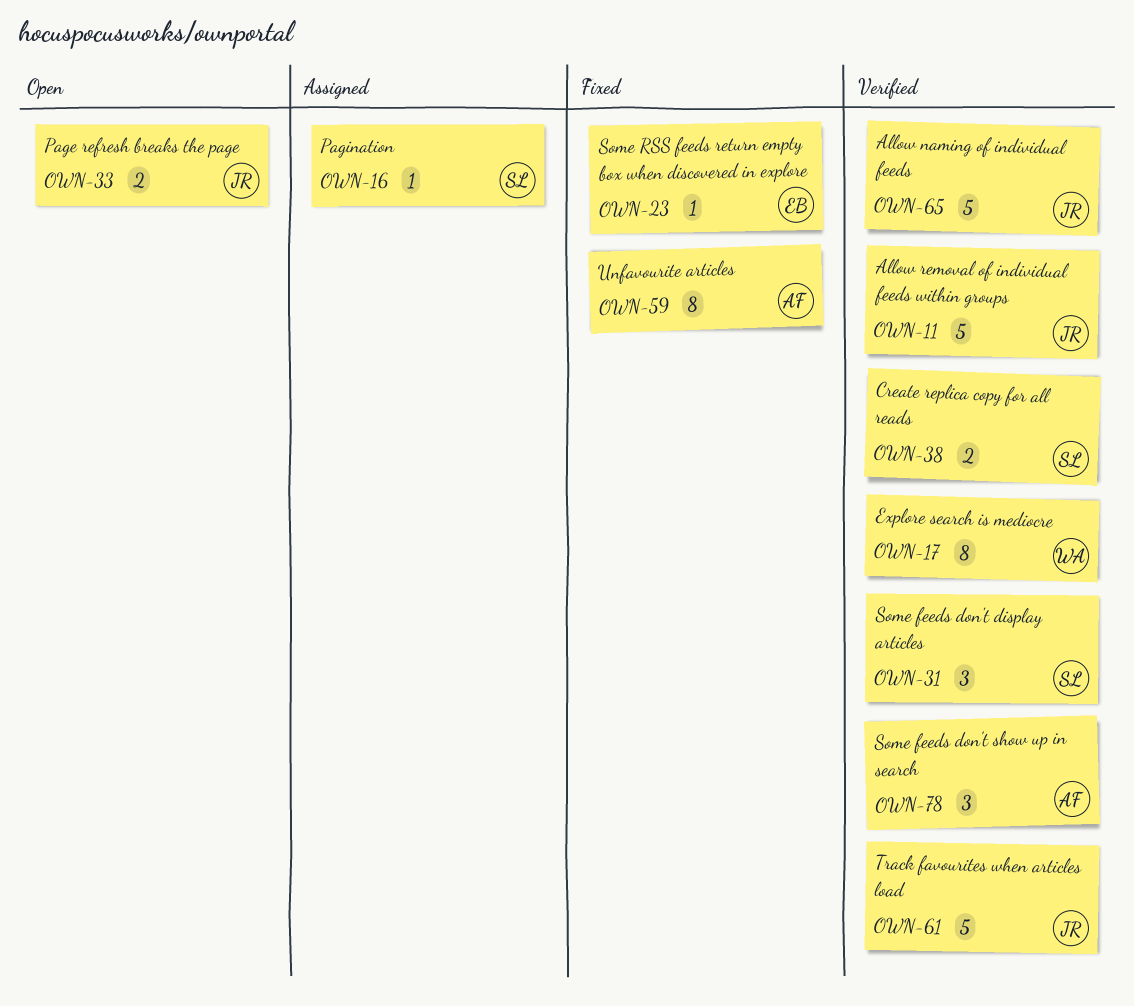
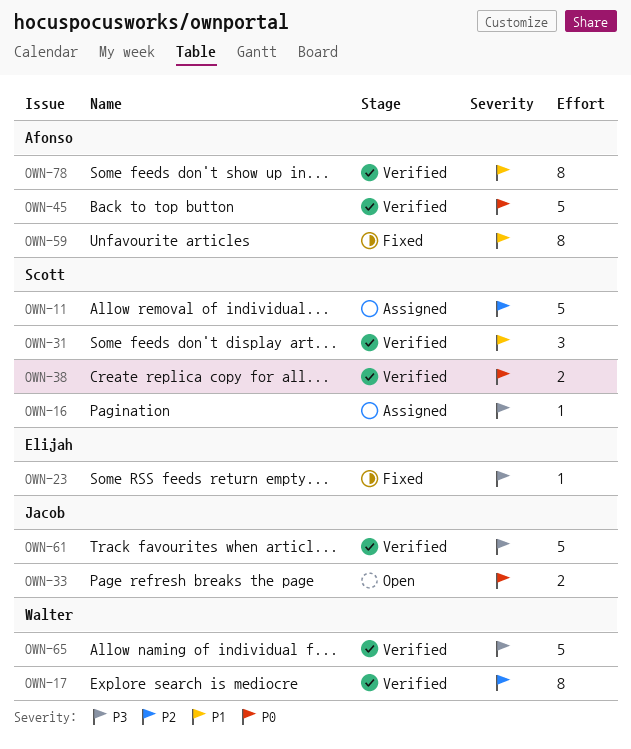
OWN-11, status: Verified -> Assigned
OWN-11, owner: Jacob -> Scott
OWN-45: none -> present
OWN-65, owner: Jacob -> Walter
OWN-78, estimate: 3 -> 8

